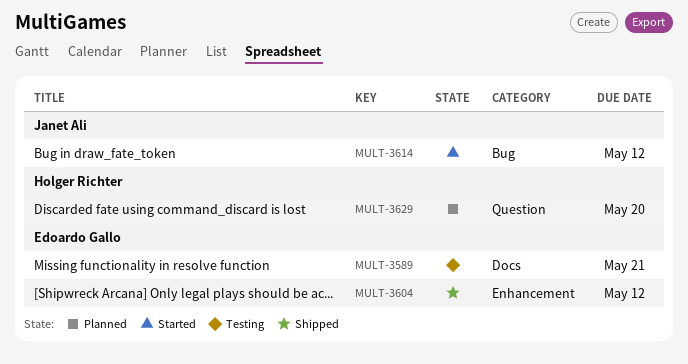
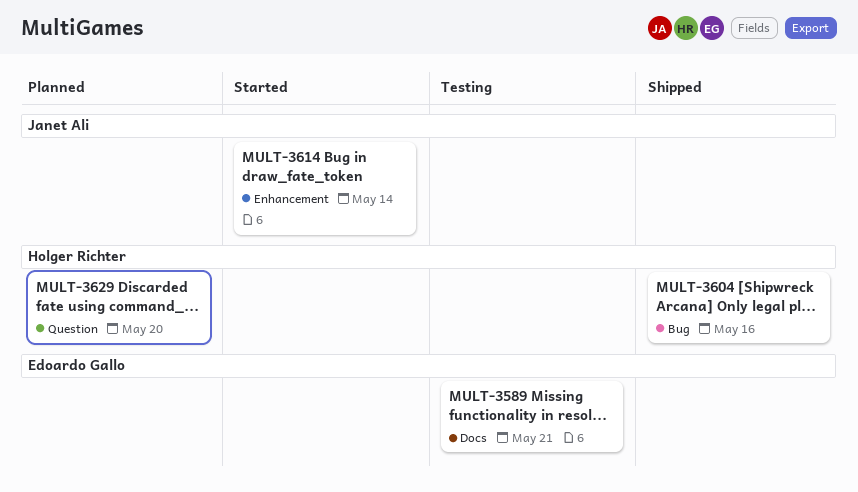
MULT-3604, owner: Edoardo Gallo -> Holger Richter
MULT-3604, label: Enhancement -> Bug
MULT-3604, due: May 12 -> May 16
MULT-3614, label: Bug -> Enhancement
MULT-3614, due: May 12 -> May 14

